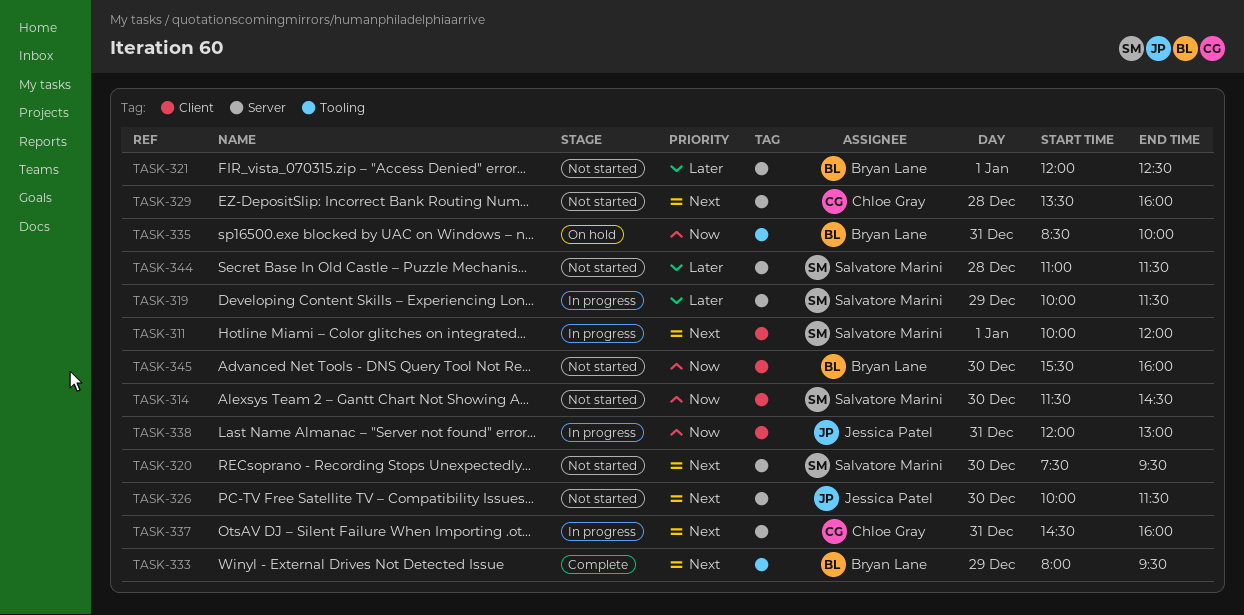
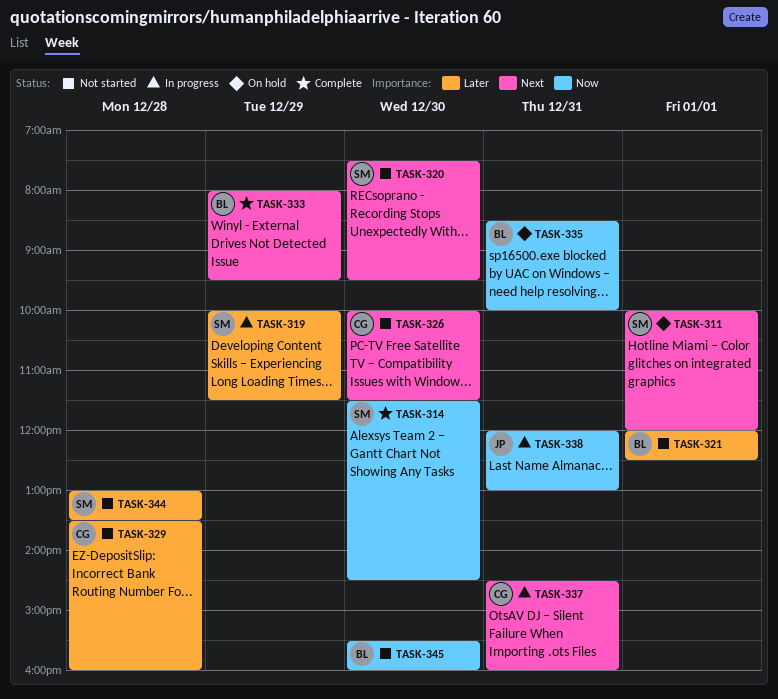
TASK-311, status: In progress -> On hold
TASK-314, status: Not started -> Complete
TASK-326, owner: Jessica Patel -> Chloe Gray
TASK-329, priority: Next -> Later
TASK-344, begins: 11:00 -> 13:00
TASK-344, ends: 11:30 -> 13:30

